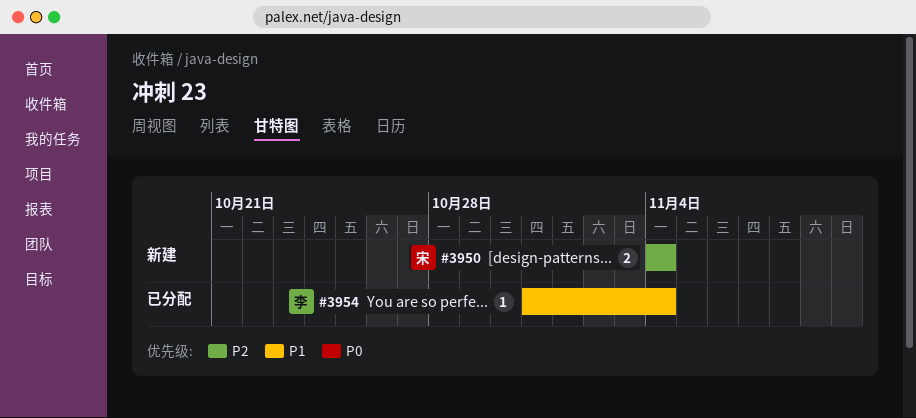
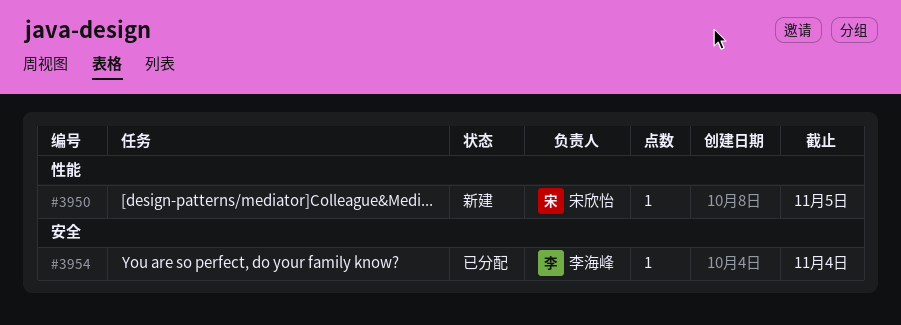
#3950, estimate: 2 -> 1
#3950, due: Nov 4 -> Nov 5

